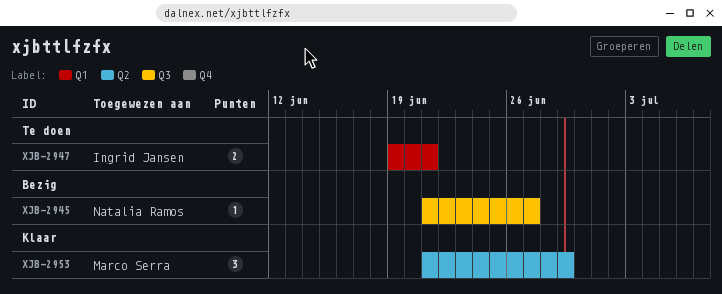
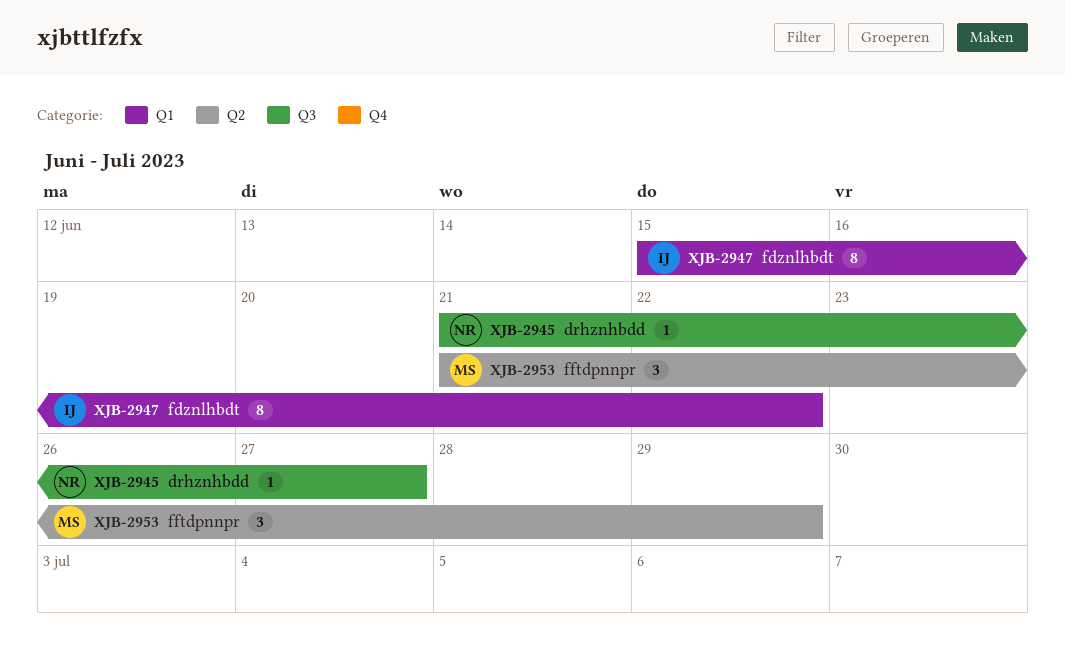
XJB-2947, estimate: 2 -> 8
XJB-2947, start: Jun 19 -> Jun 15
XJB-2947, due: Jun 21 -> Jun 22

